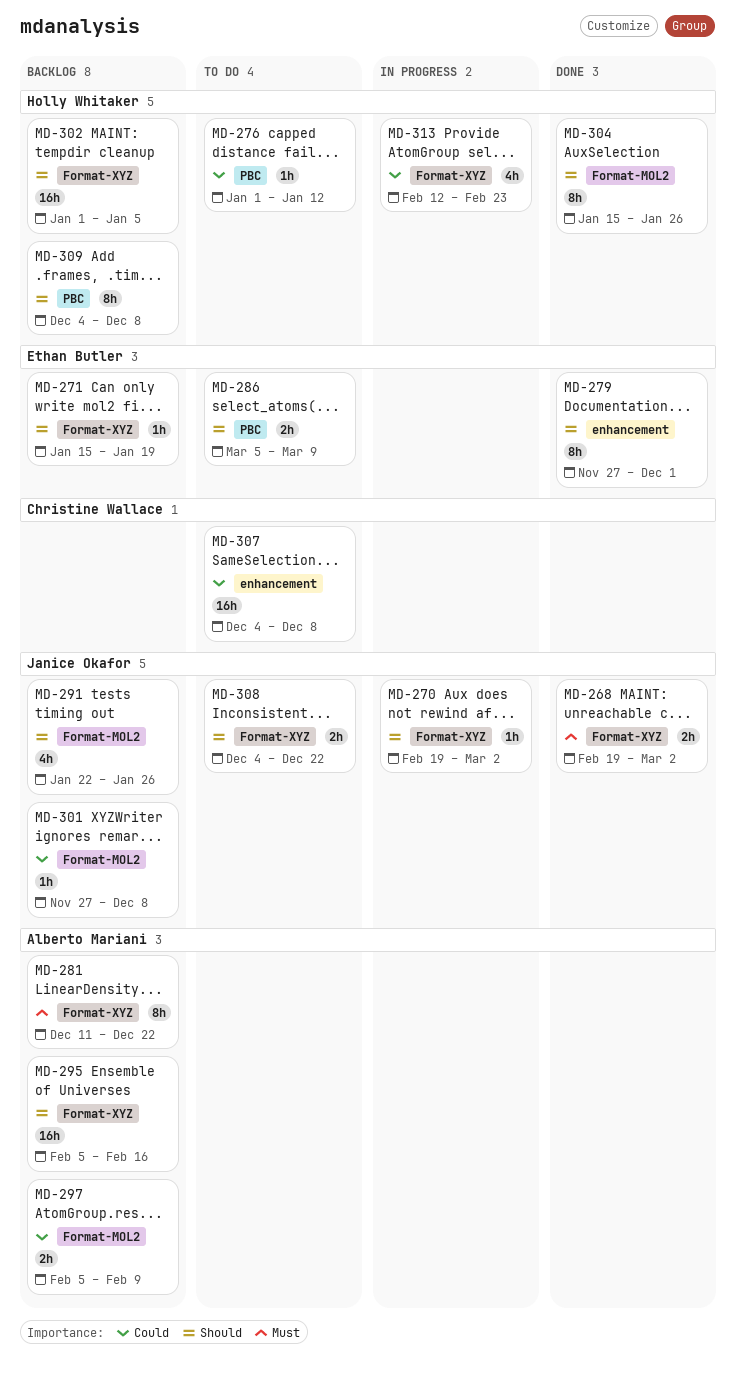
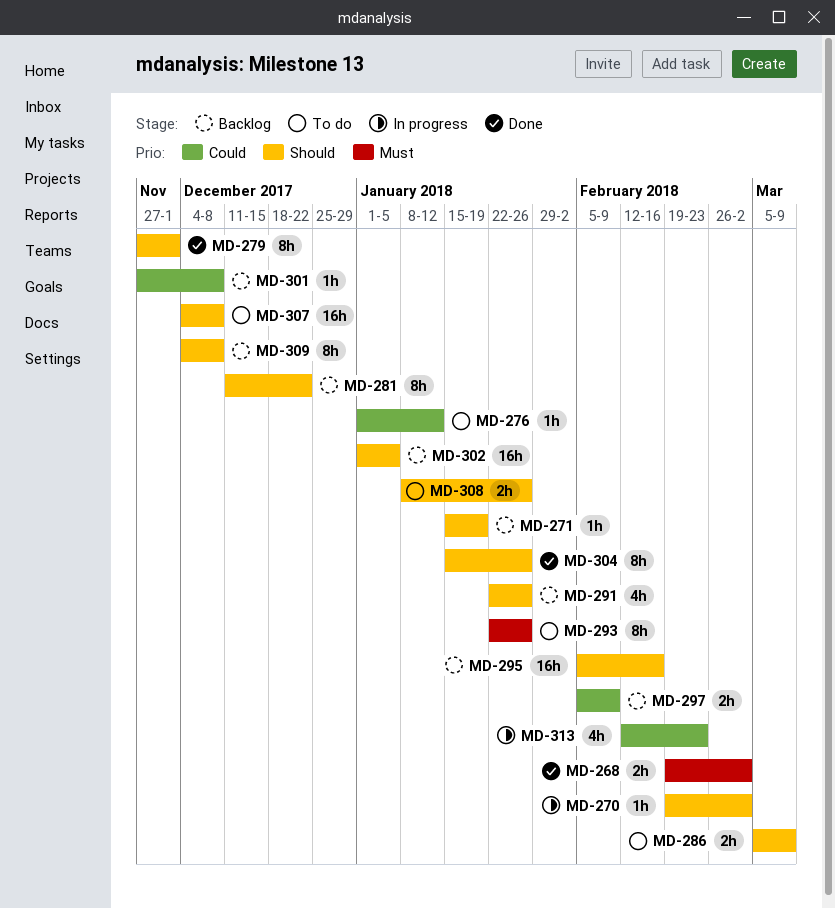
MD-281, priority: Must -> Should
MD-293: none -> present
MD-307, priority: Could -> Should
MD-308, start: Dec 4 -> Jan 8
MD-308, due: Dec 22 -> Jan 26

